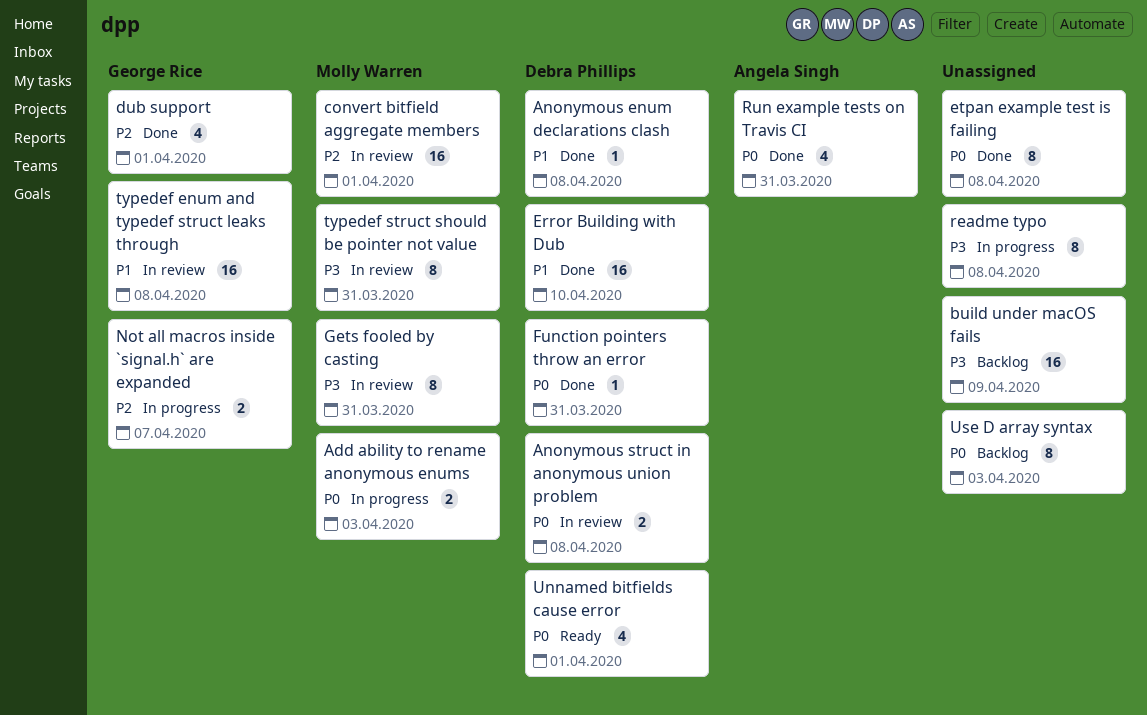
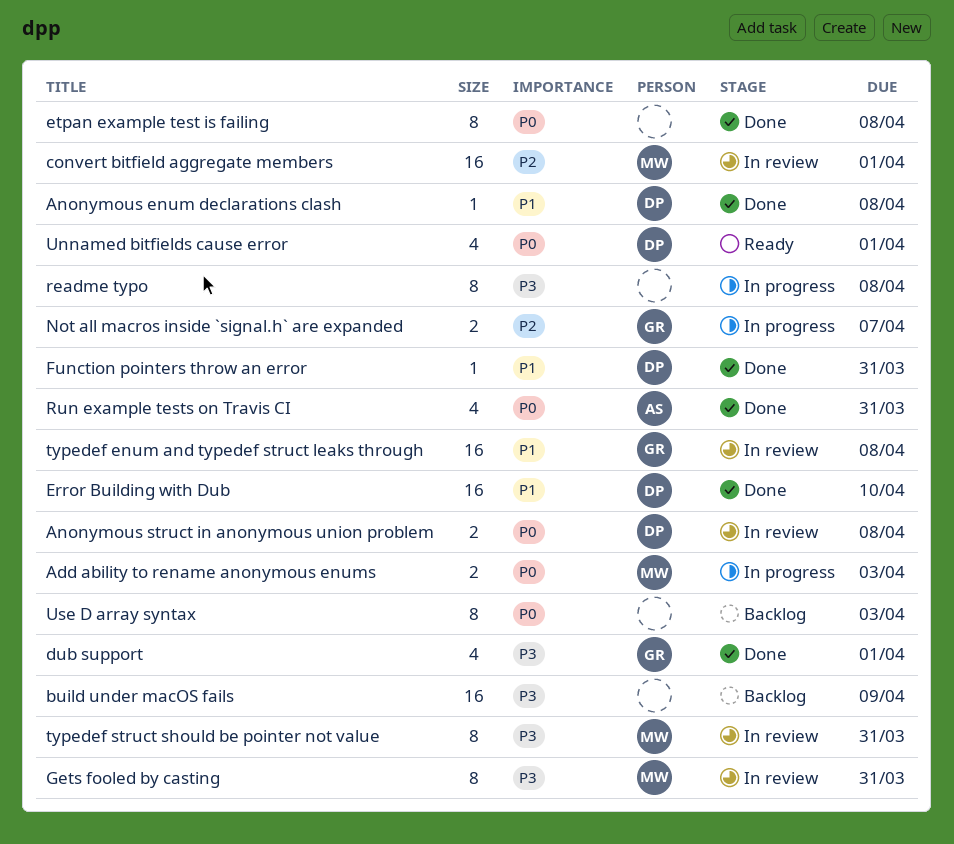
dub support, priority: P2 -> P3
Function pointers throw an error, priority: P0 -> P1

